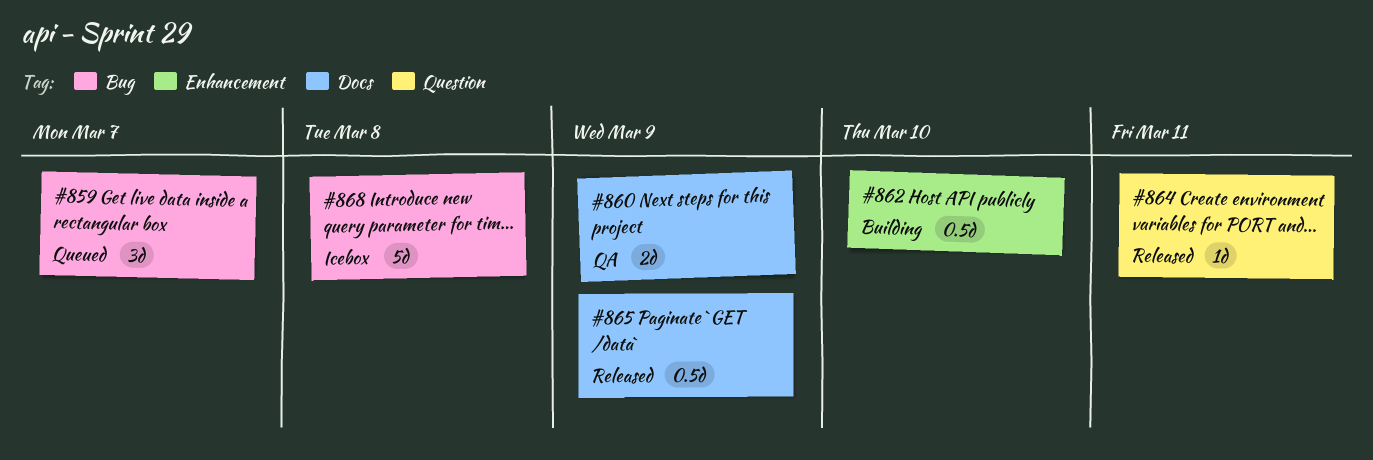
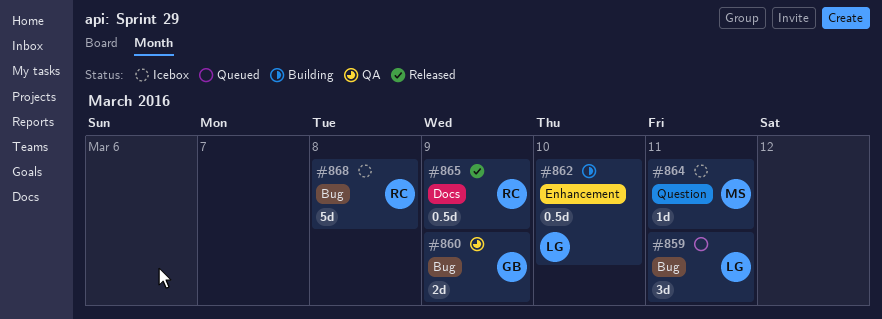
#859, due: Mar 7 -> Mar 11
#860, label: Docs -> Bug
#864, status: Released -> Icebox

